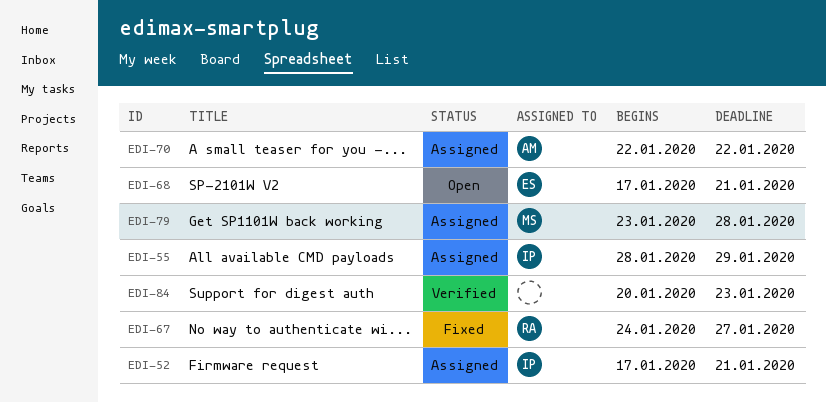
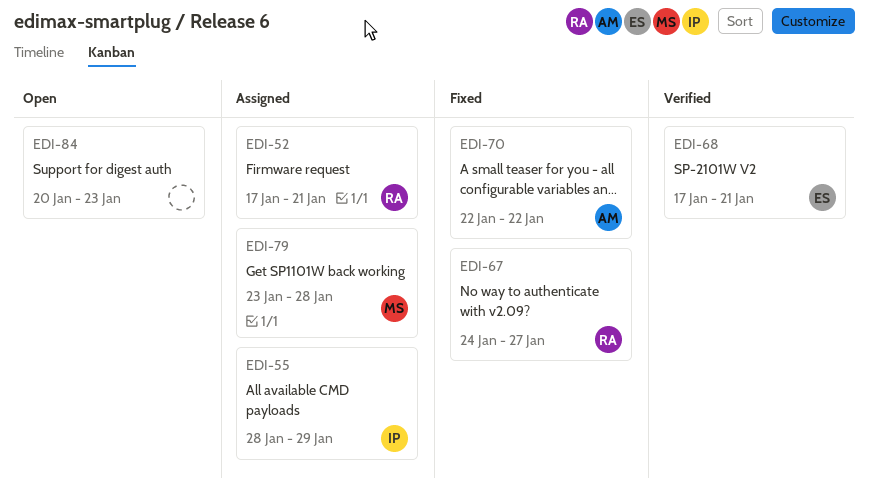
EDI-52, owner: IP -> RA
EDI-68, status: Open -> Verified
EDI-70, status: Assigned -> Fixed
EDI-84, status: Verified -> Open

